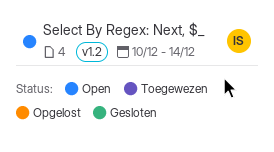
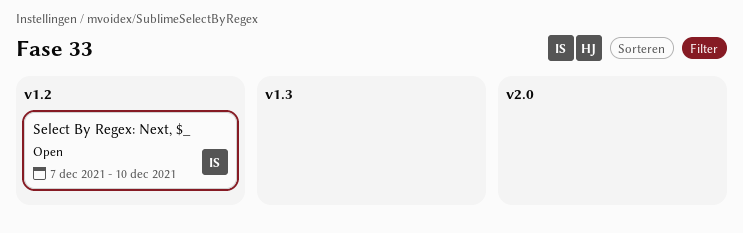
Select By Regex: Next, $_, start: Dec 10 -> Dec 7
Select By Regex: Next, $_, due: Dec 14 -> Dec 10

